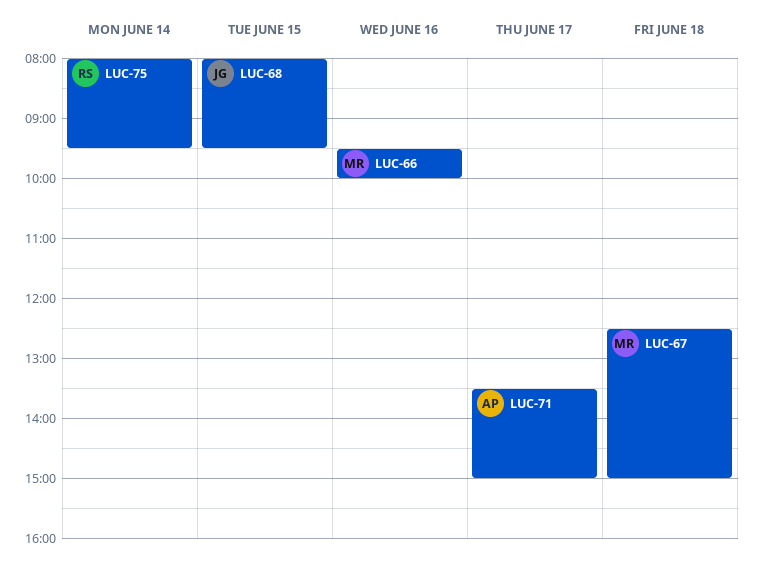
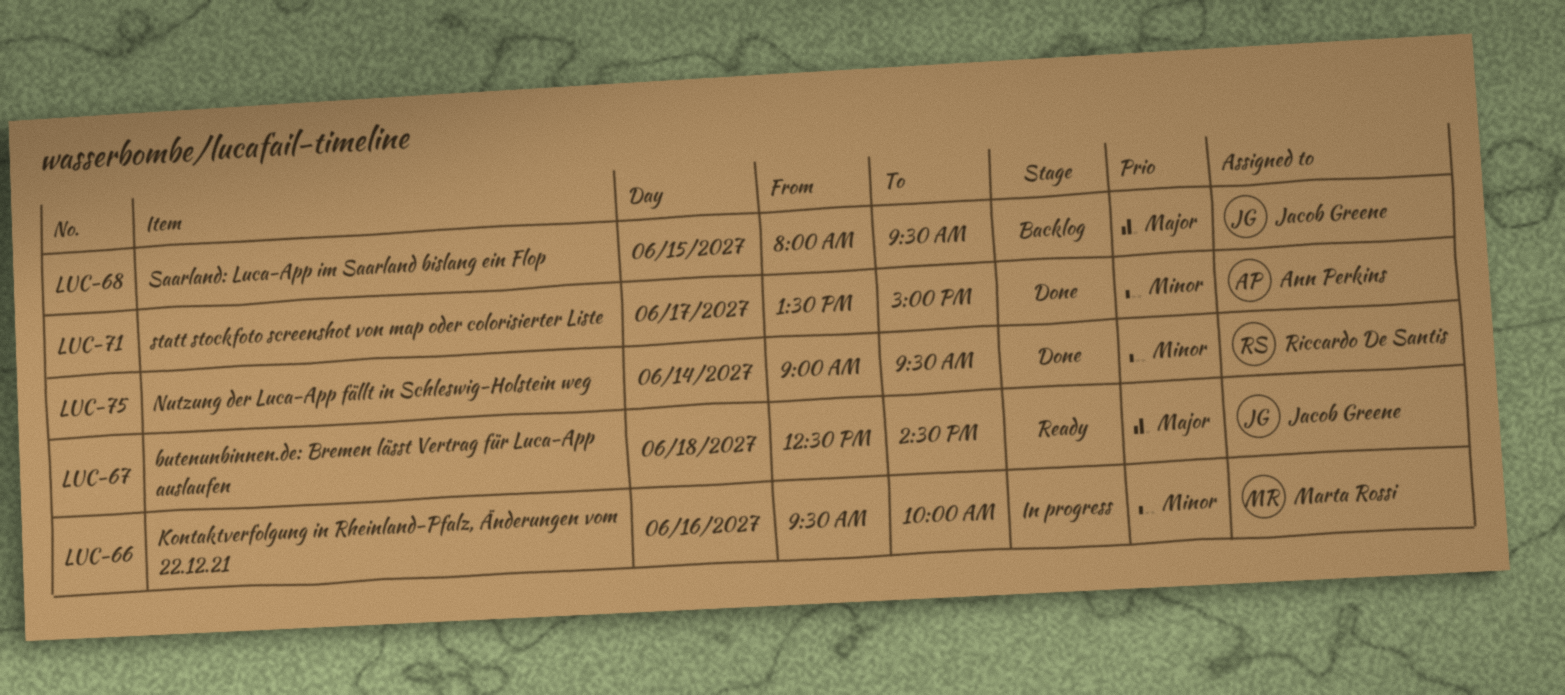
LUC-67, owner: Marta Rossi -> Jacob Greene
LUC-67, ends: 15:00 -> 14:30
LUC-75, begins: 08:00 -> 09:00

